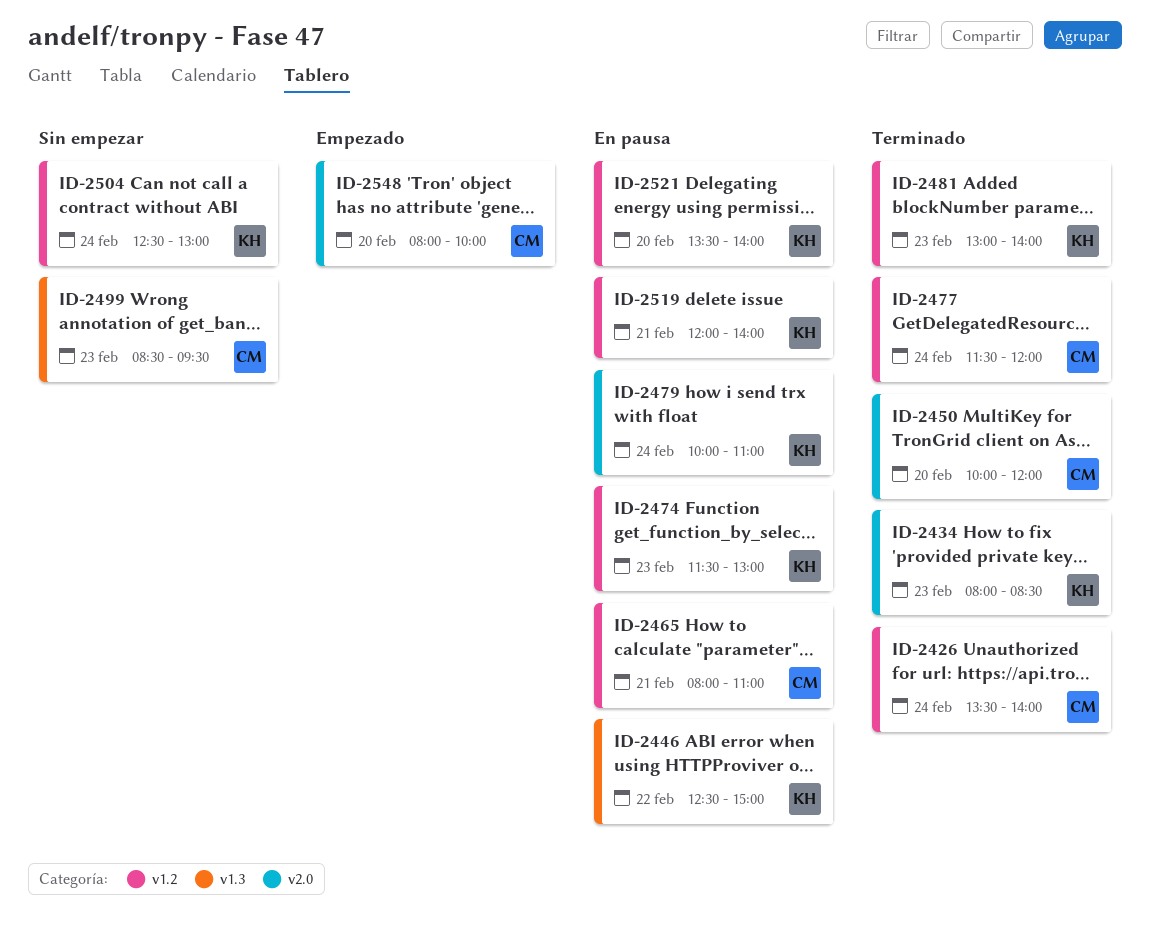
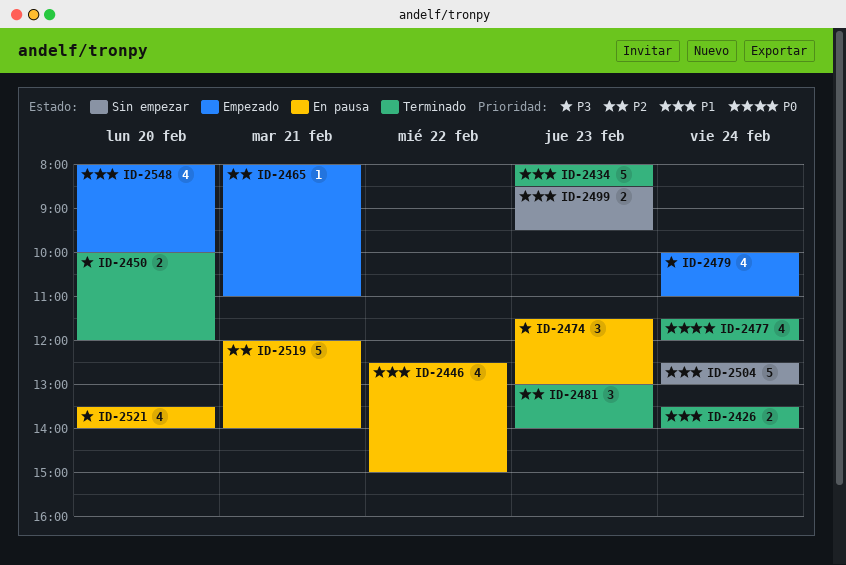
ID-2465, status: En pausa -> Empezado
ID-2479, status: En pausa -> Empezado

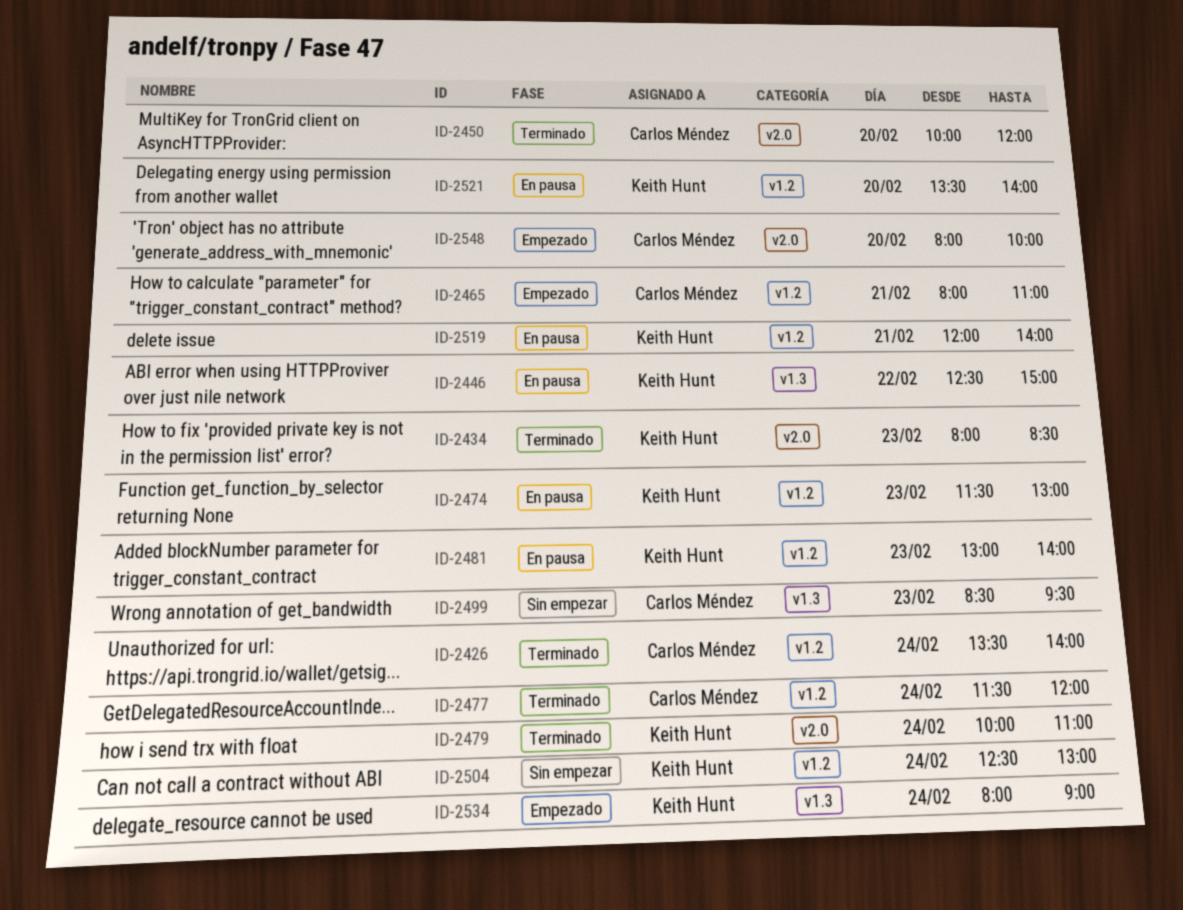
ID-2479, status: Empezado -> Terminado
ID-2481, status: Terminado -> En pausa
ID-2534: none -> present

